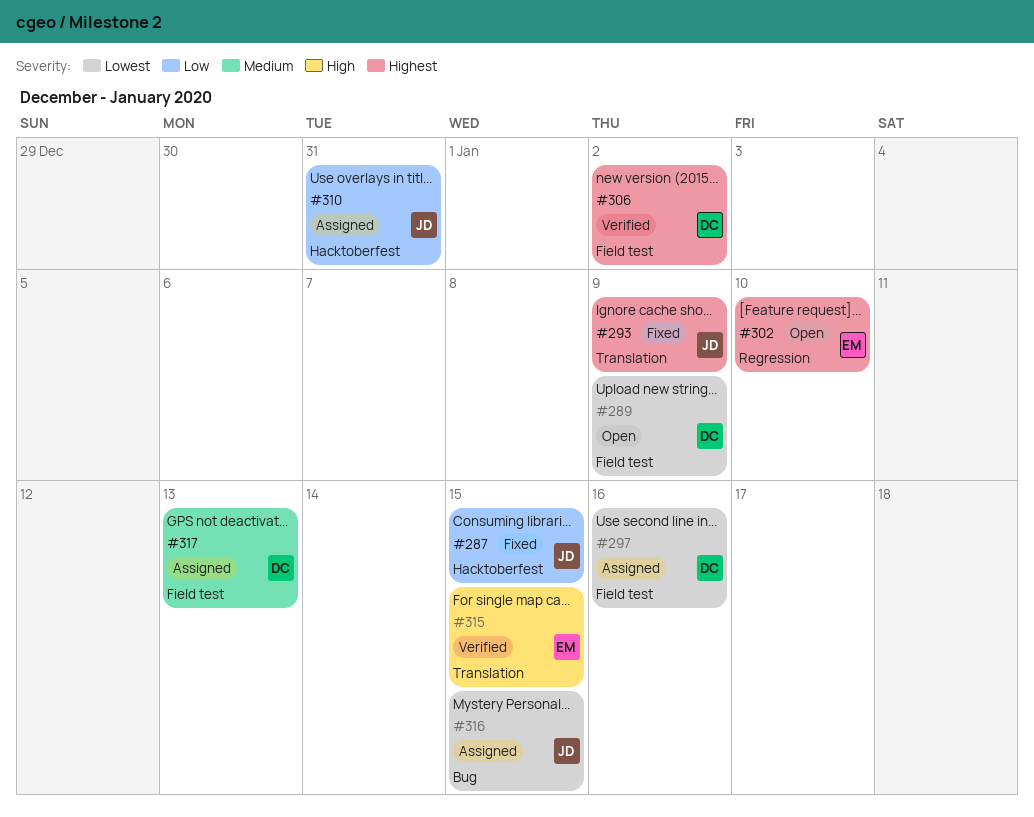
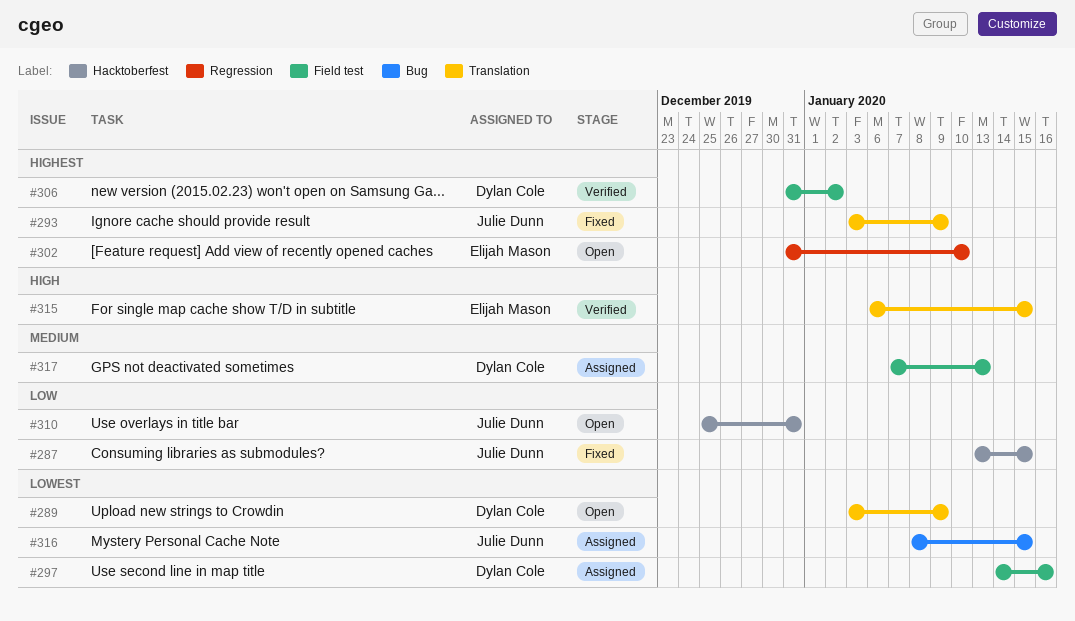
#289, label: Field test -> Translation
#310, status: Assigned -> Open

